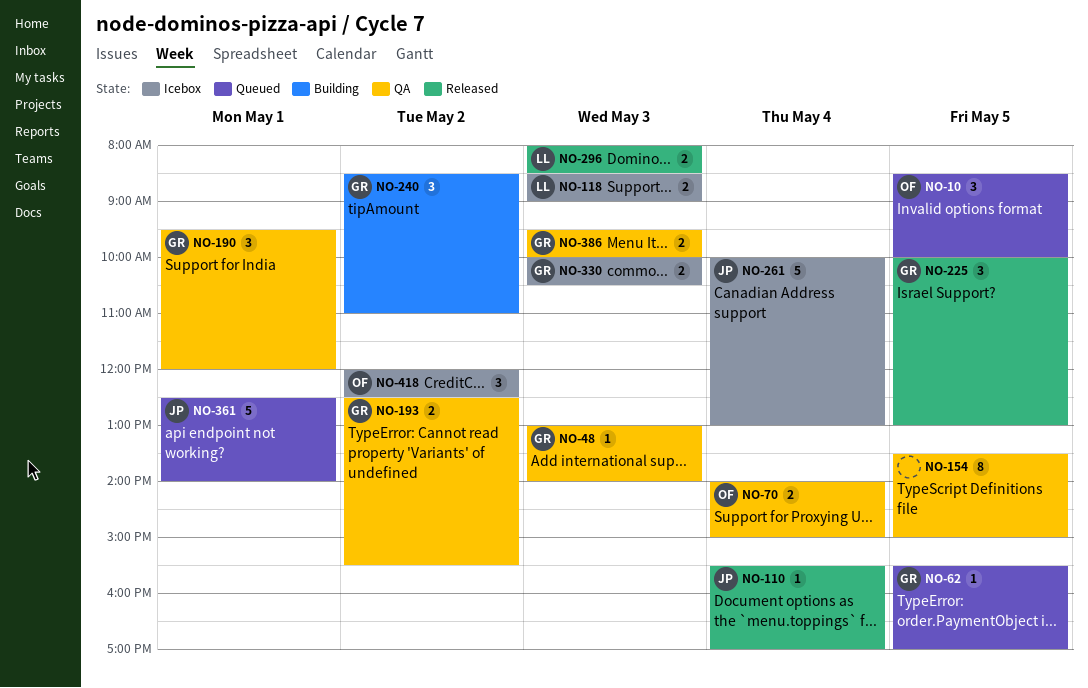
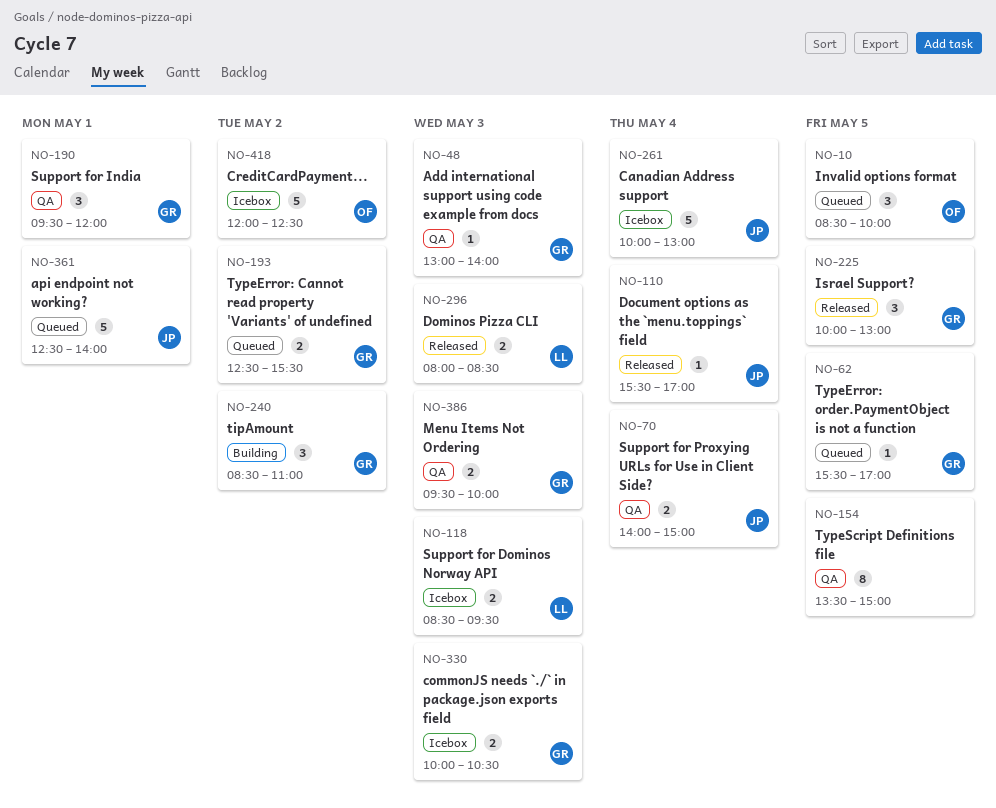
NO-70, owner: OF -> JP
NO-118, ends: 09:00 -> 09:30
NO-193, status: QA -> Queued
NO-418, estimate: 3 -> 5

